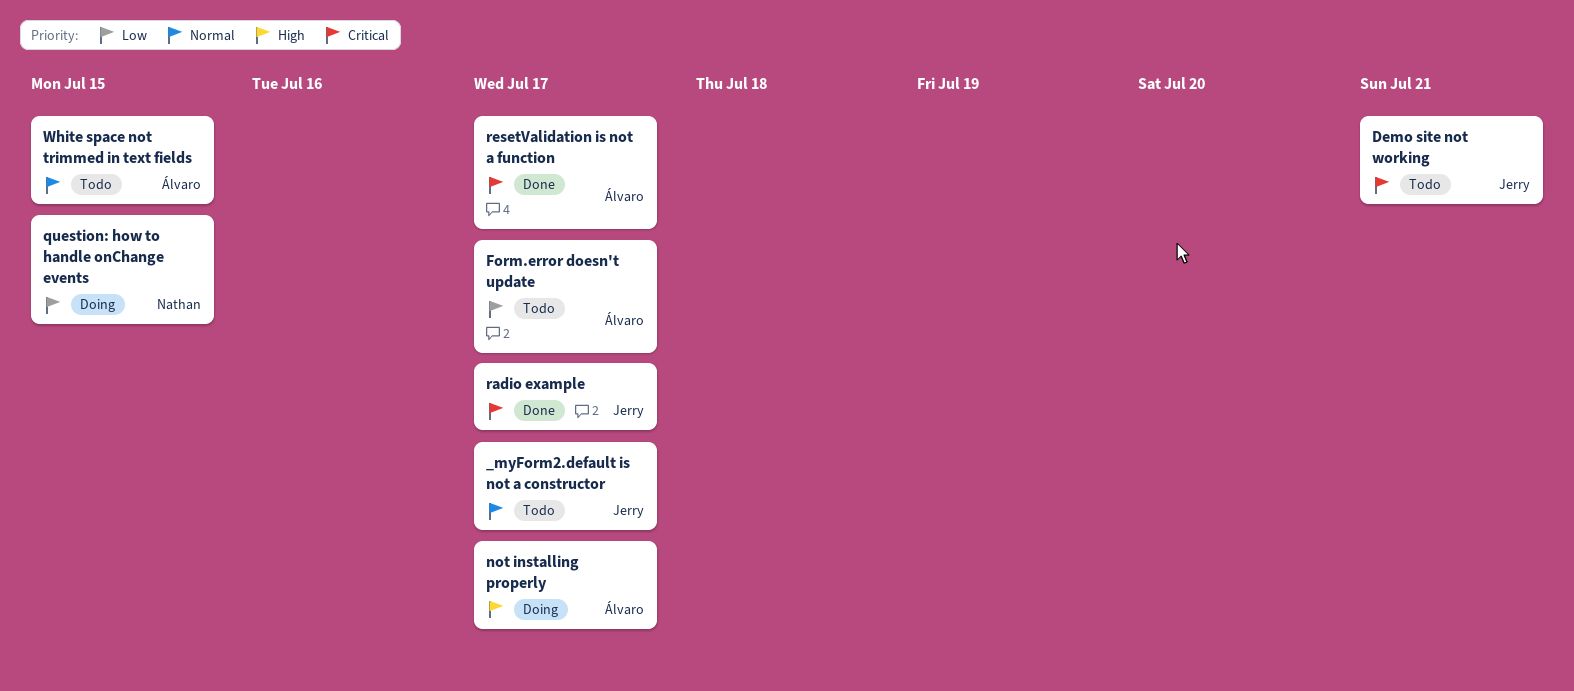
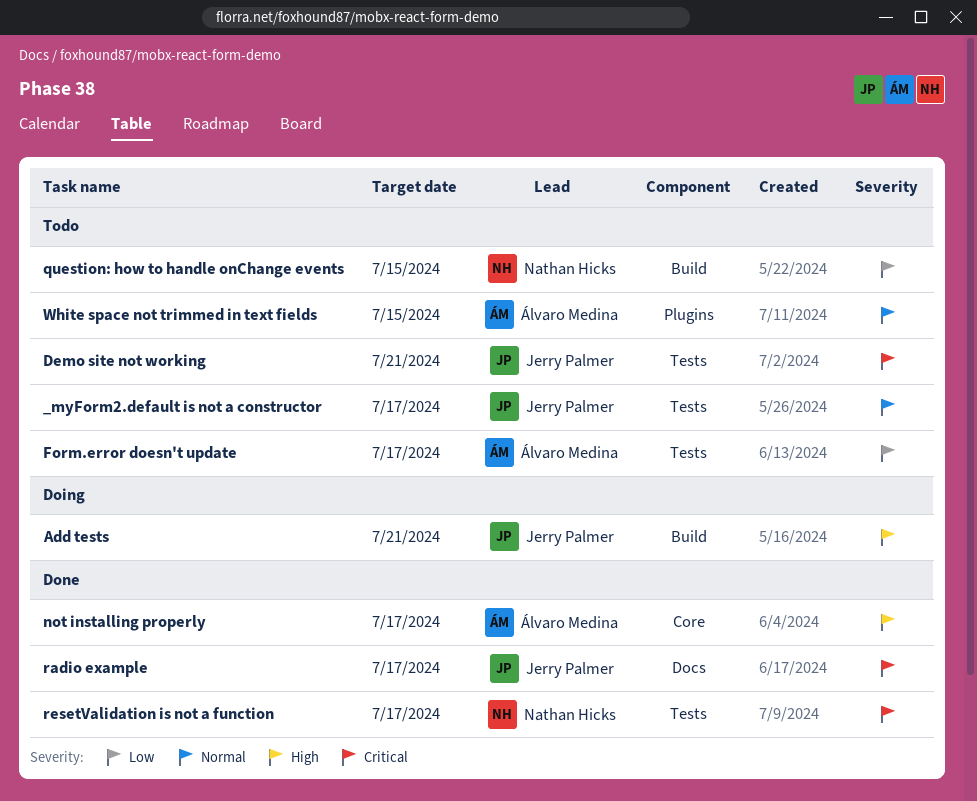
Add tests: none -> present
not installing properly, status: Doing -> Done
question: how to handle onChange events, status: Doing -> Todo
resetValidation is not a function, owner: Álvaro Medina -> Nathan Hicks

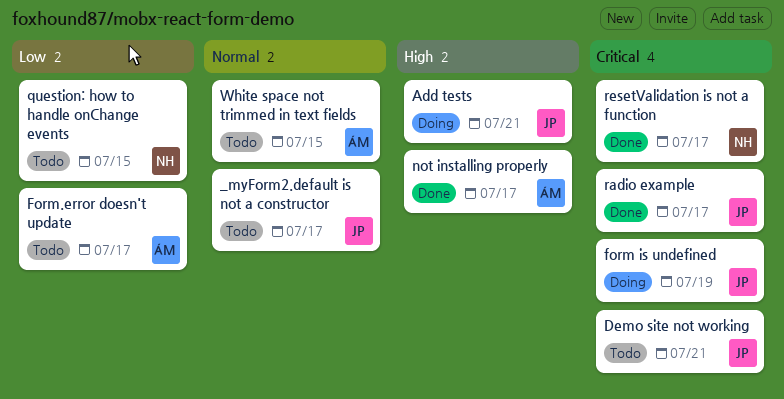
form is undefined: none -> present

